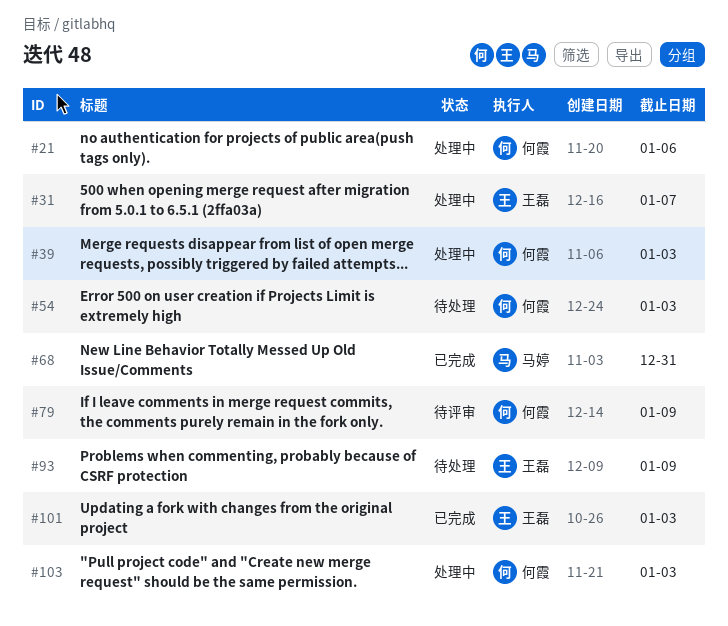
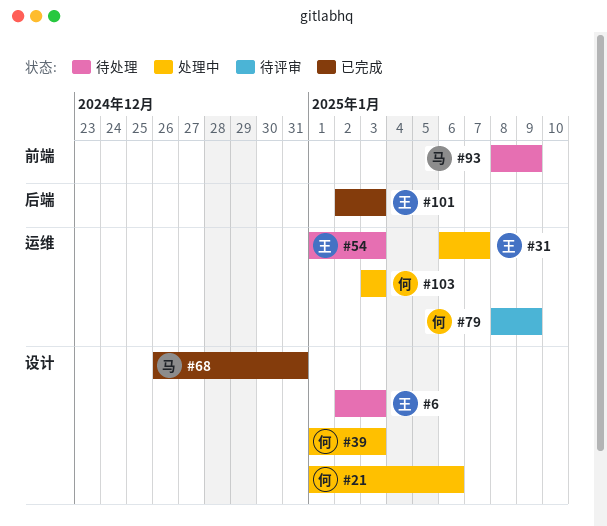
#6: none -> present
#54, owner: 何霞 -> 王磊
#93, owner: 王磊 -> 马婷

